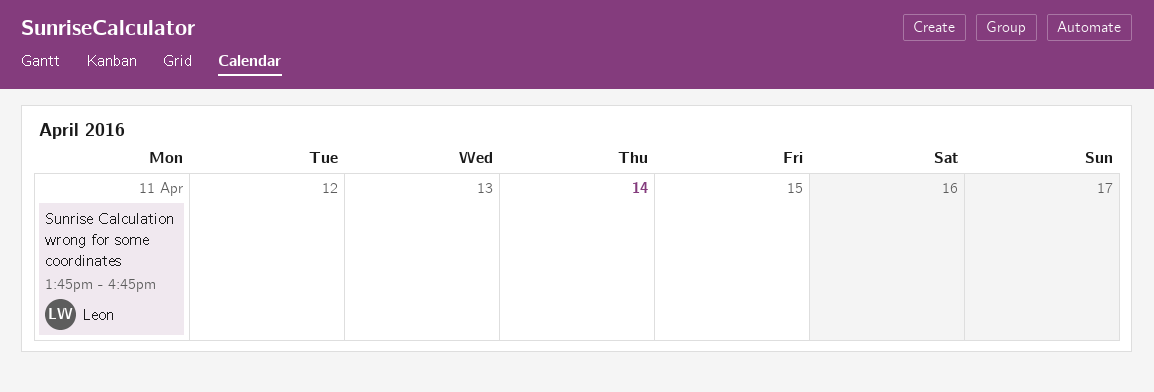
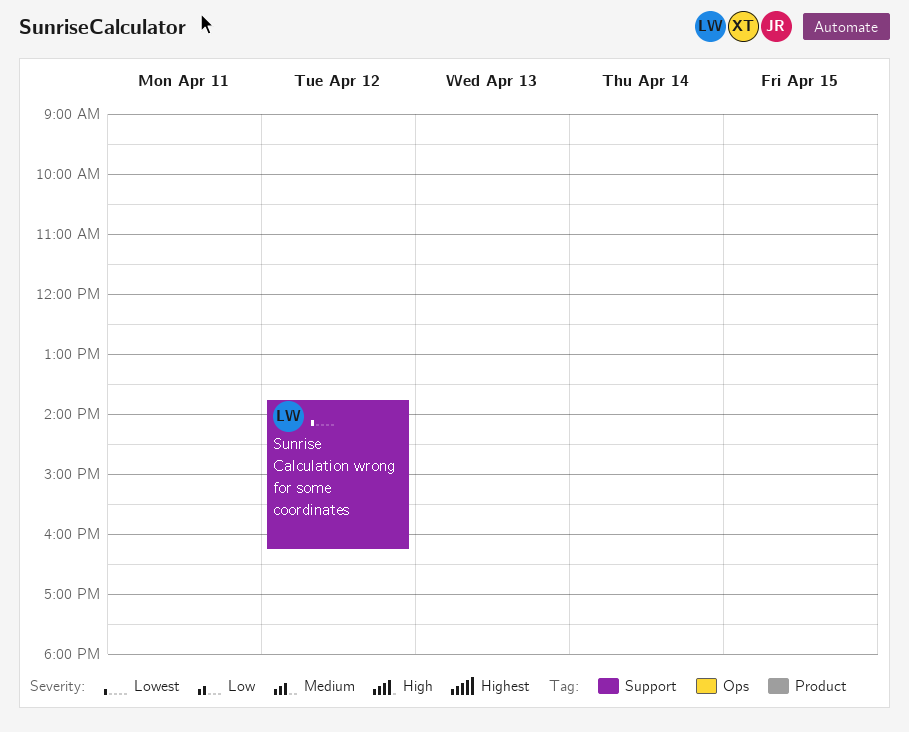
Sunrise Calculation wrong for some coordinates, day: Apr 11 -> Apr 12
Sunrise Calculation wrong for some coordinates, ends: 16:45 -> 16:15

